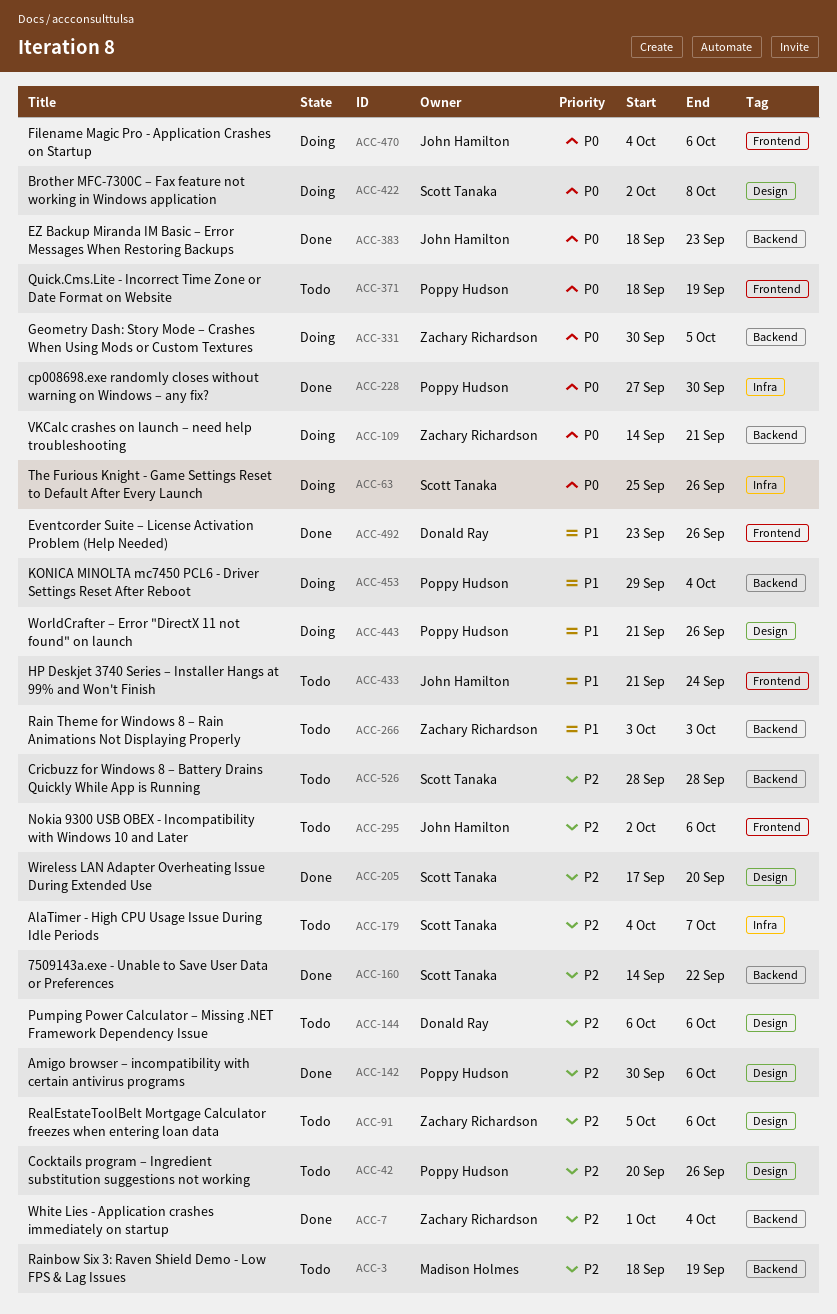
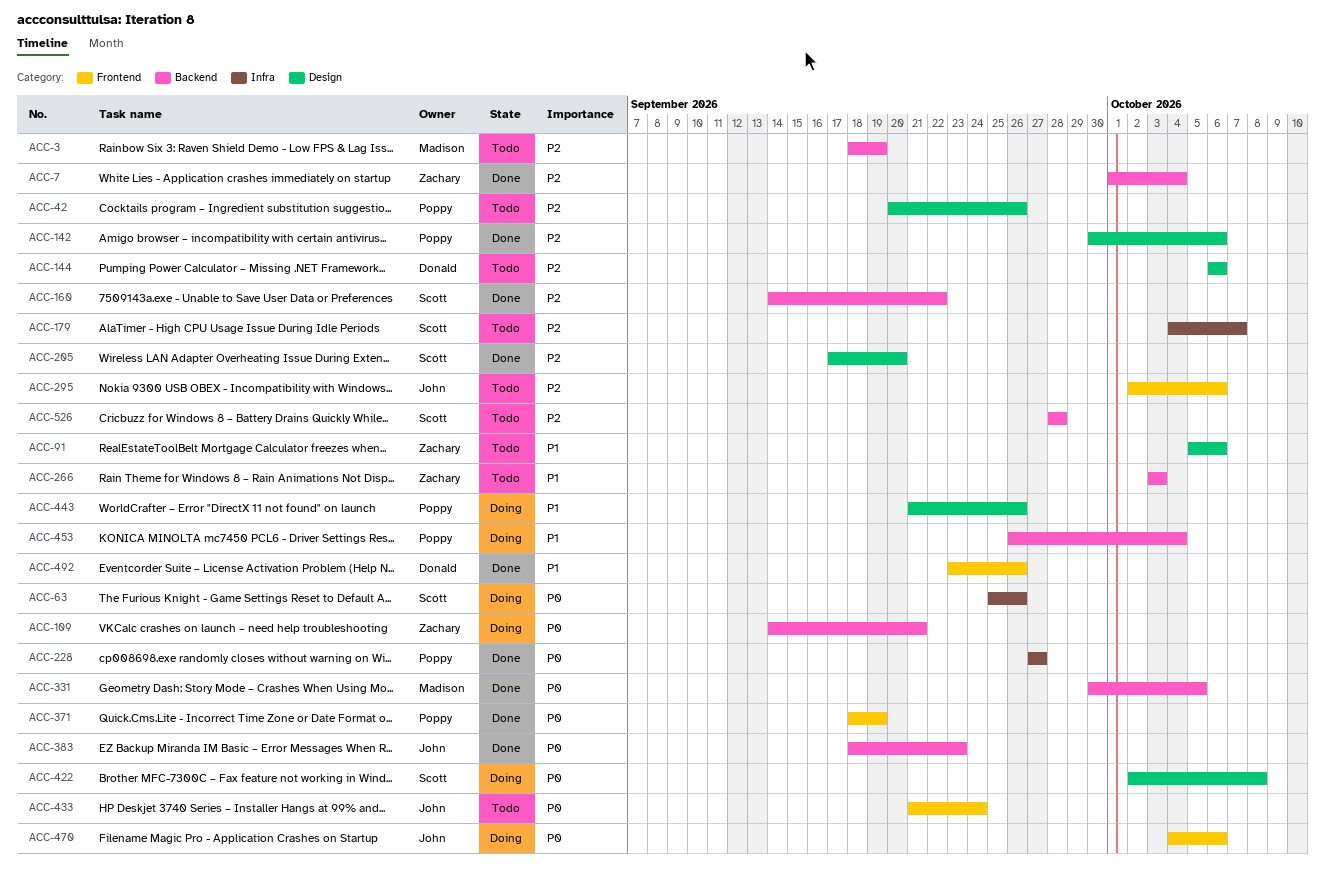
ACC-91, priority: P2 -> P1
ACC-228, due: Sep 30 -> Sep 27
ACC-331, status: Doing -> Done
ACC-331, owner: Zachary Richardson -> Madison Holmes
ACC-371, status: Todo -> Done
ACC-433, priority: P1 -> P0
ACC-453, start: Sep 29 -> Sep 26

